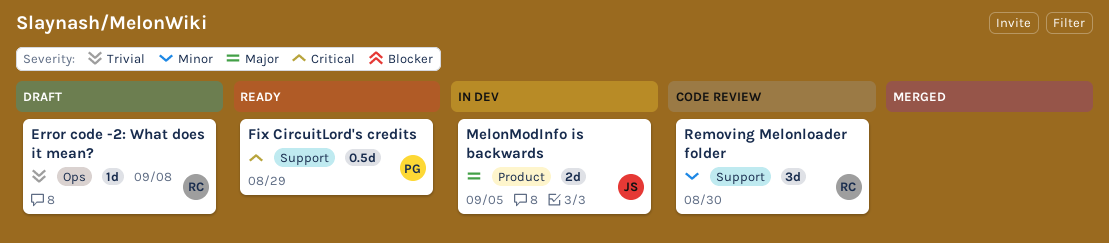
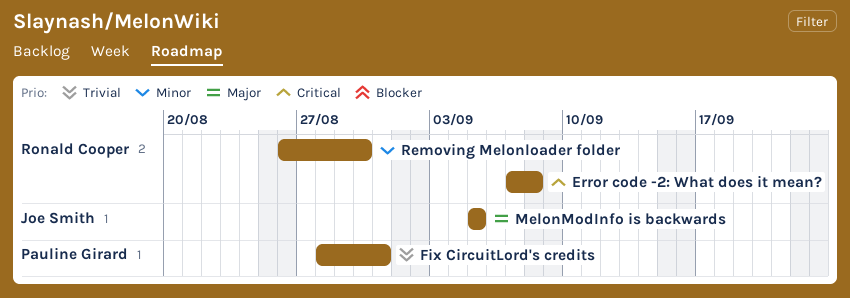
Error code -2: What does it mean?, priority: Trivial -> Critical
Fix CircuitLord's credits, priority: Critical -> Trivial
Fix CircuitLord's credits, due: Aug 29 -> Aug 31

